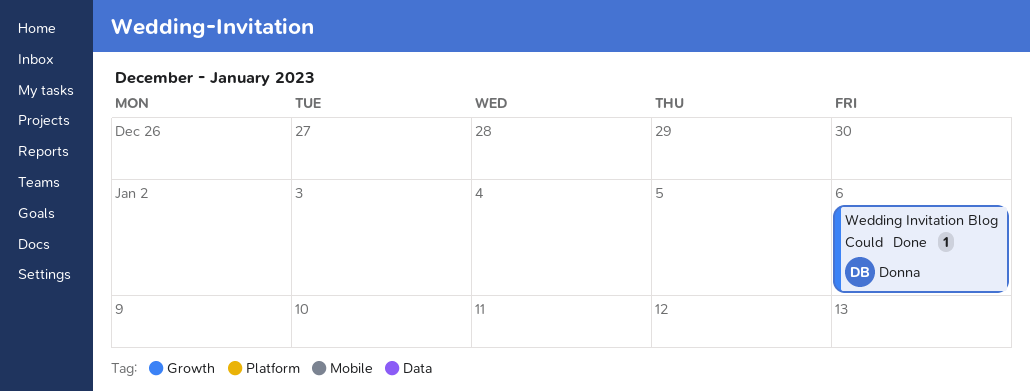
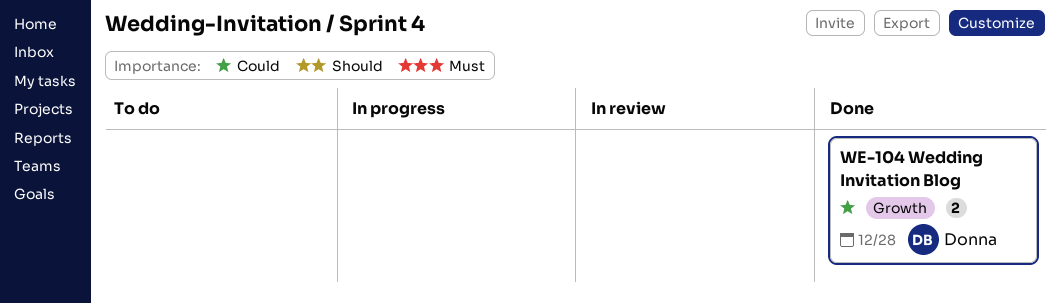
Wedding Invitation Blog, estimate: 1 -> 2
Wedding Invitation Blog, due: Jan 6 -> Dec 28

